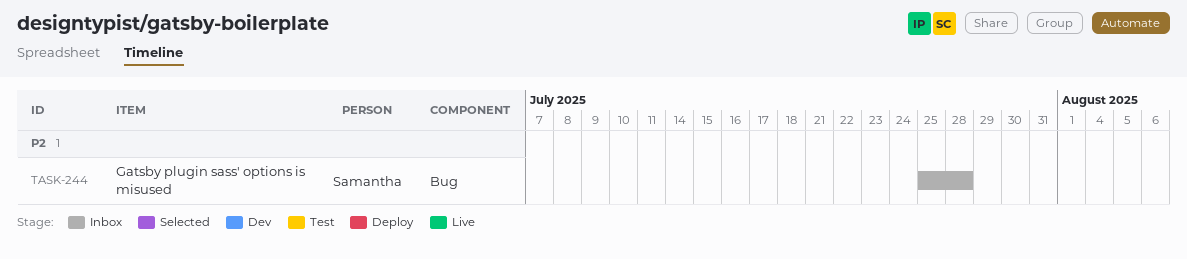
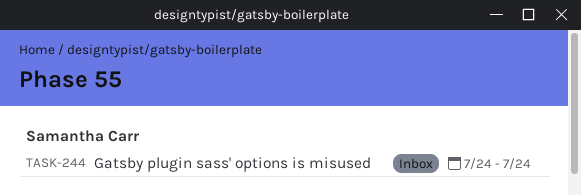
TASK-244, start: Jul 25 -> Jul 24
TASK-244, due: Jul 28 -> Jul 24

